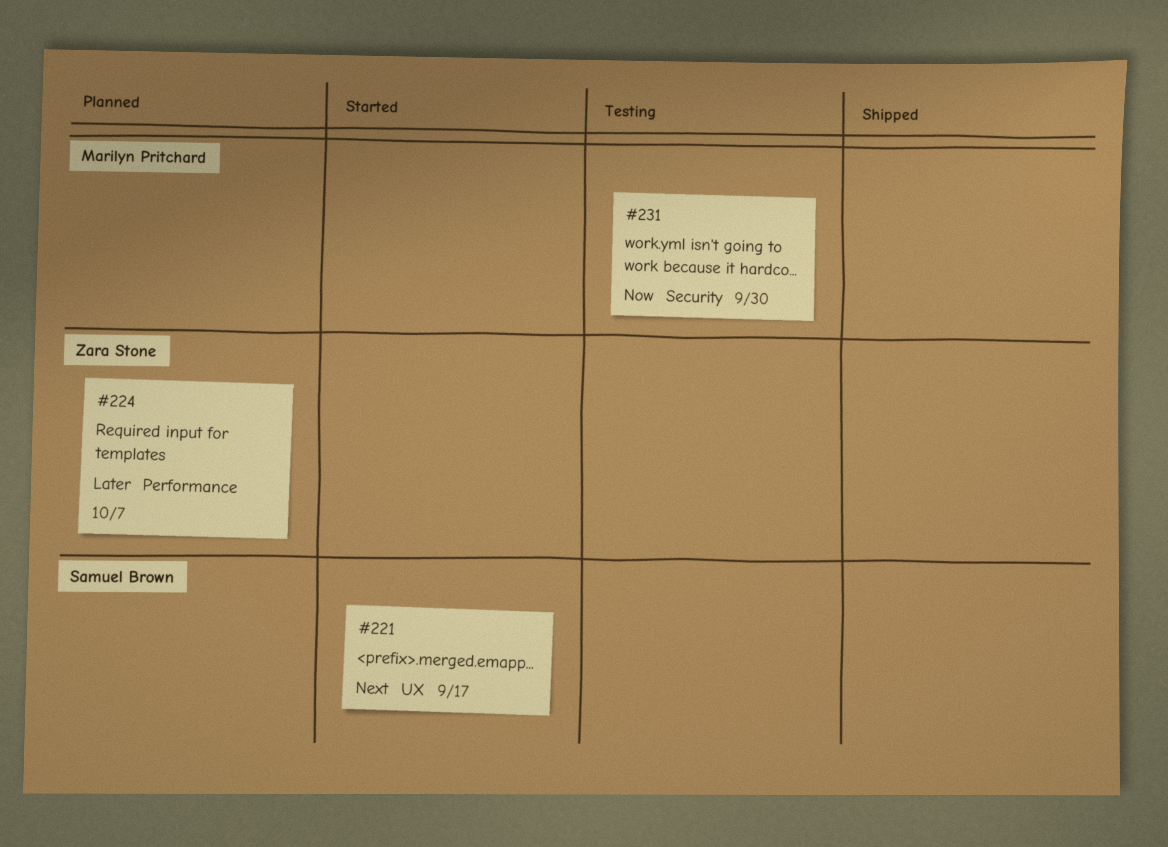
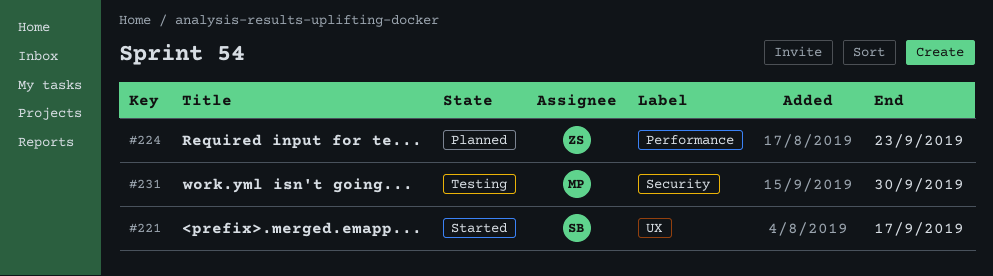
#224, due: Oct 7 -> Sep 23

